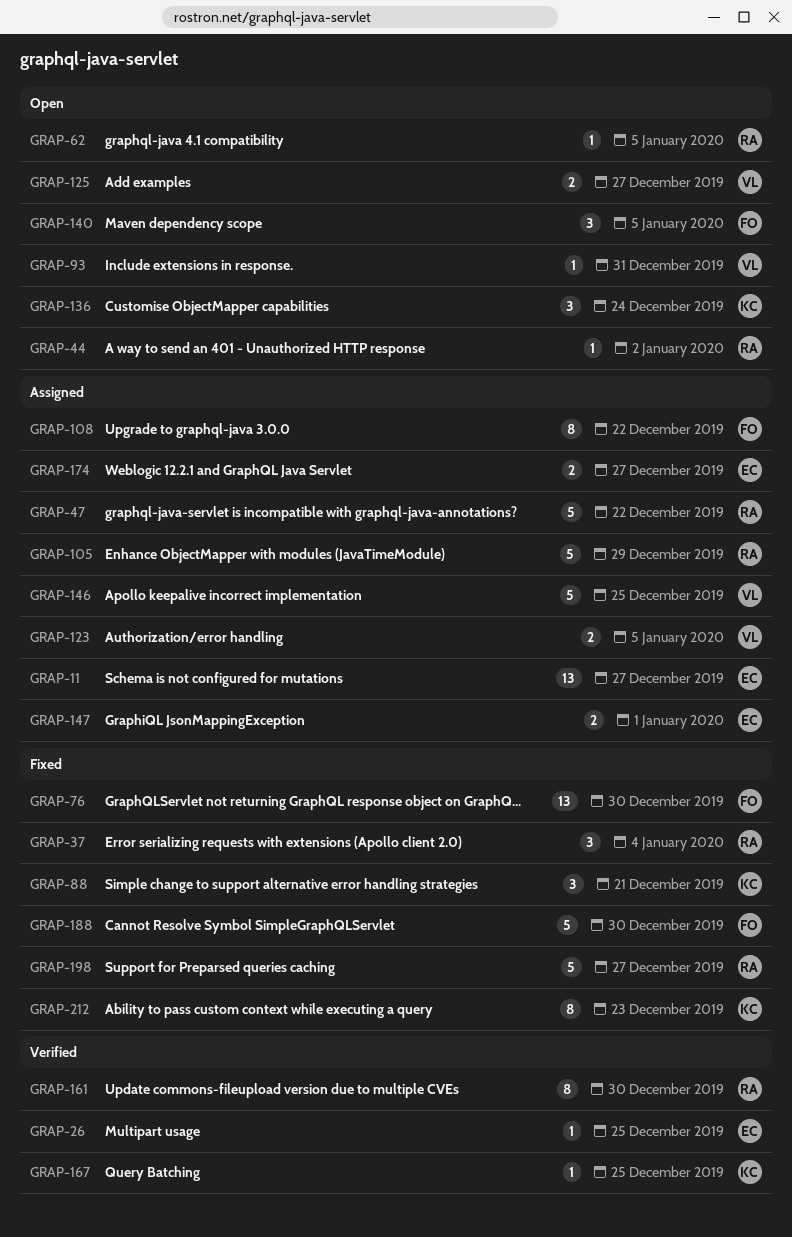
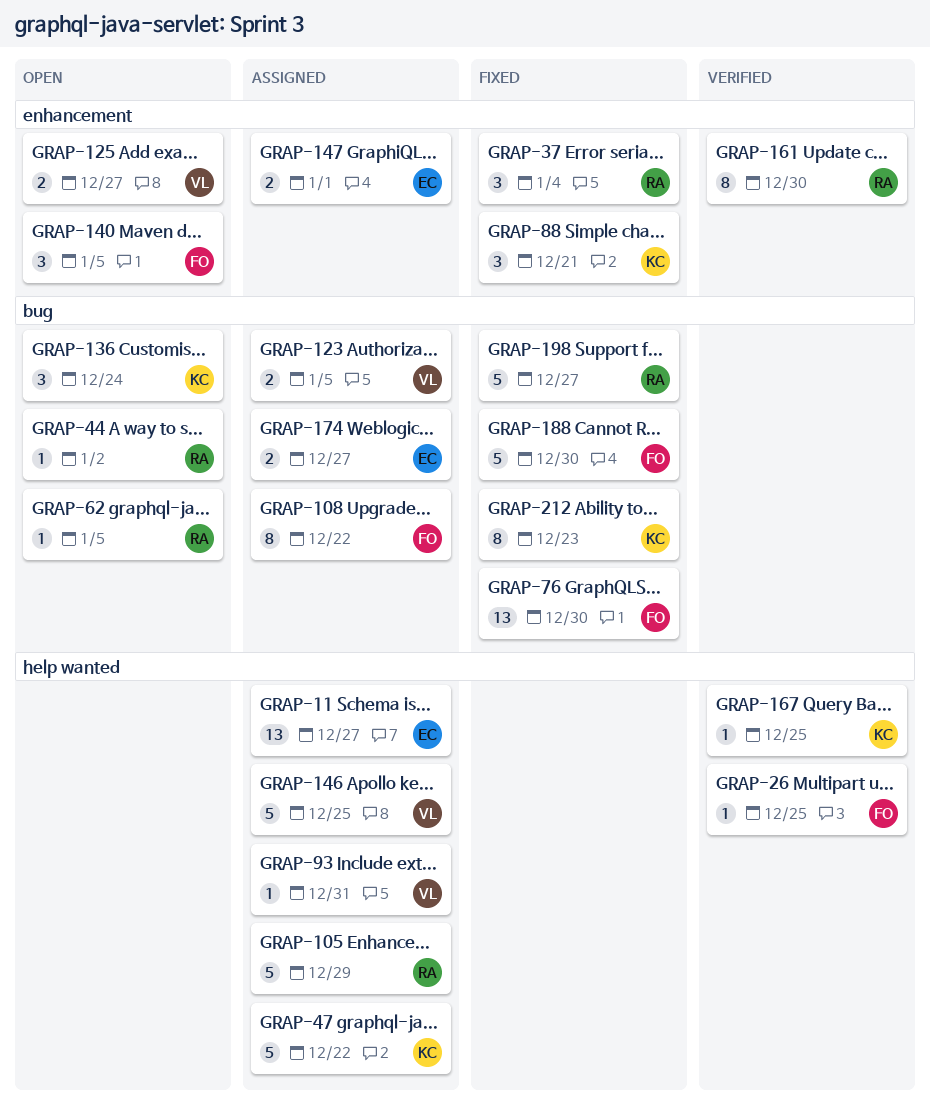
GRAP-26, owner: EC -> FO
GRAP-47, owner: RA -> KC
GRAP-93, status: Open -> Assigned

